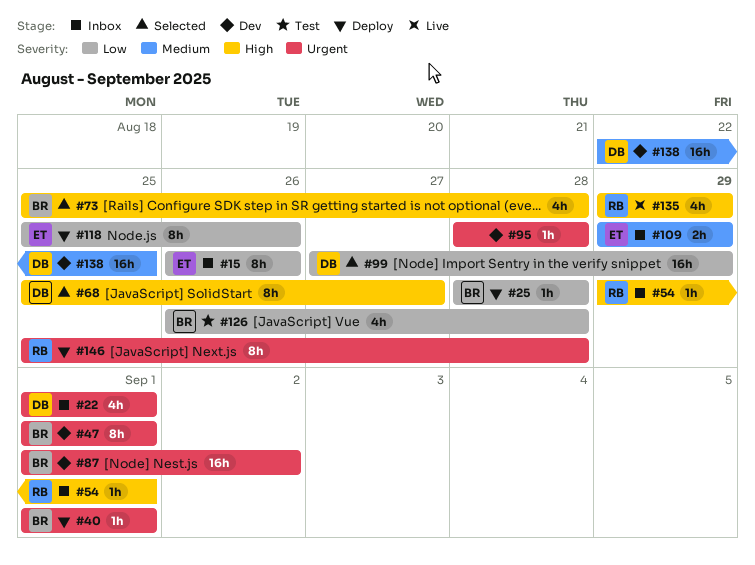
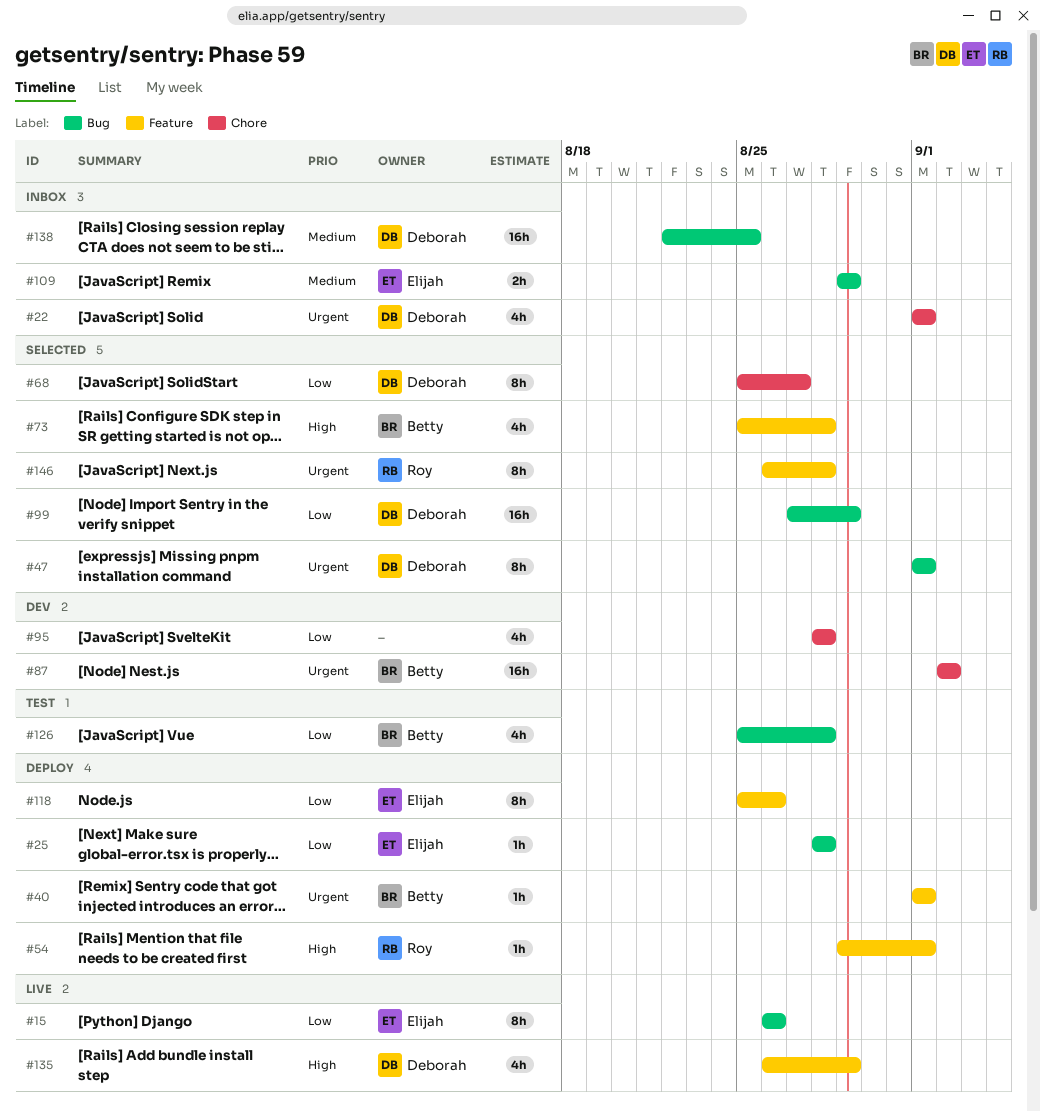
#15, status: Inbox -> Live
#25, owner: Betty -> Elijah
#47, status: Dev -> Selected
#47, owner: Betty -> Deborah
#54, status: Inbox -> Deploy
#68, priority: High -> Low
#87, start: Sep 1 -> Sep 2
#95, priority: Urgent -> Low
#95, estimate: 1h -> 4h
#126, start: Aug 26 -> Aug 25
#135, owner: Roy -> Deborah
#135, start: Aug 29 -> Aug 26
#138, status: Dev -> Inbox
#146, status: Deploy -> Selected
#146, start: Aug 25 -> Aug 26

